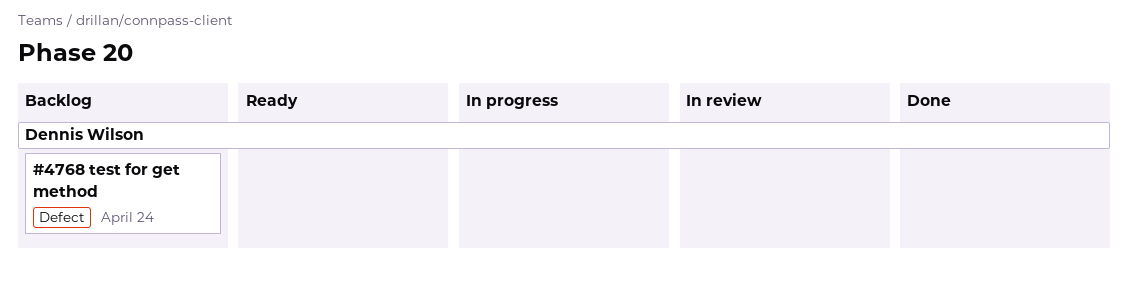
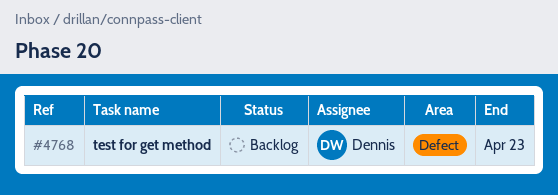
#4768, due: Apr 24 -> Apr 23

